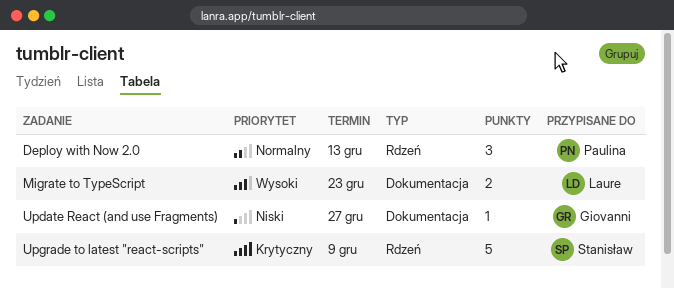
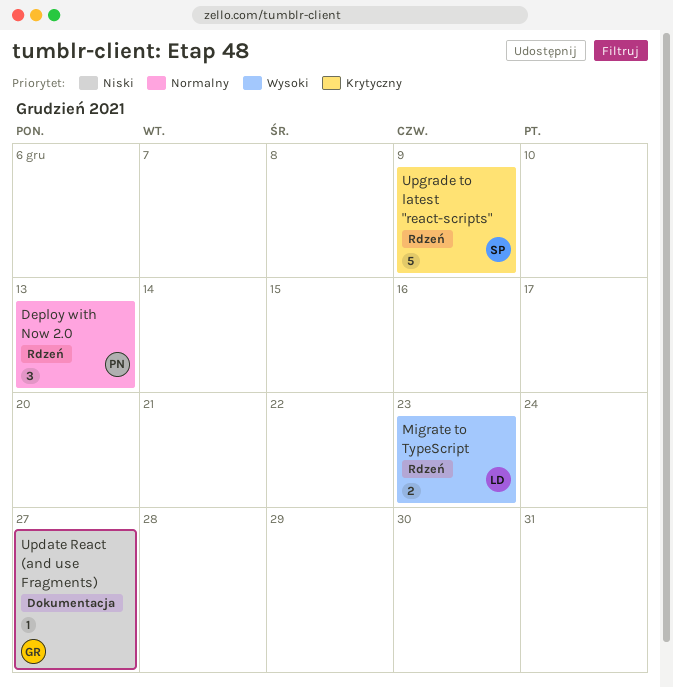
Migrate to TypeScript, label: Dokumentacja -> Rdzeń

